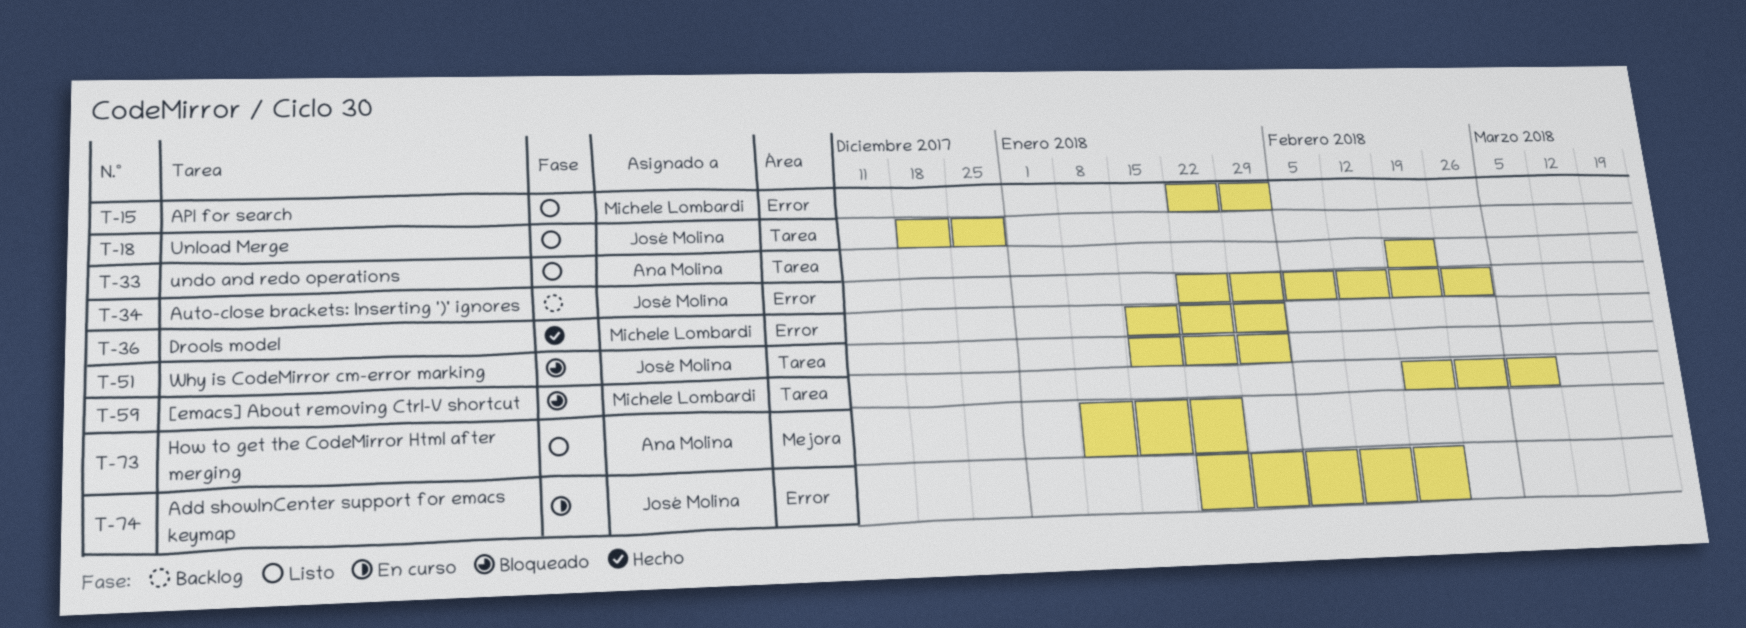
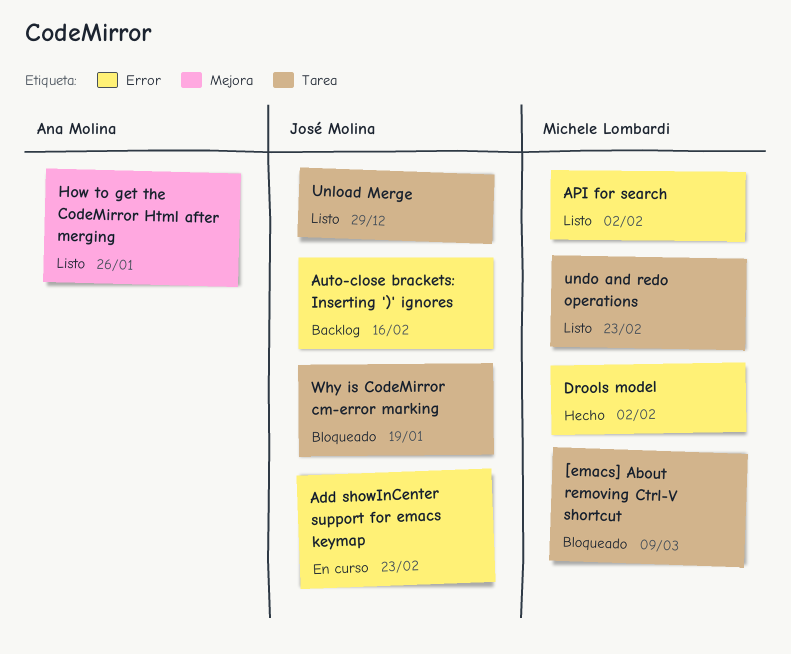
Auto-close brackets: Inserting ')' ignores, due: Mar 2 -> Feb 16
undo and redo operations, owner: Ana Molina -> Michele Lombardi
Why is CodeMirror cm-error marking, due: Feb 2 -> Jan 19

